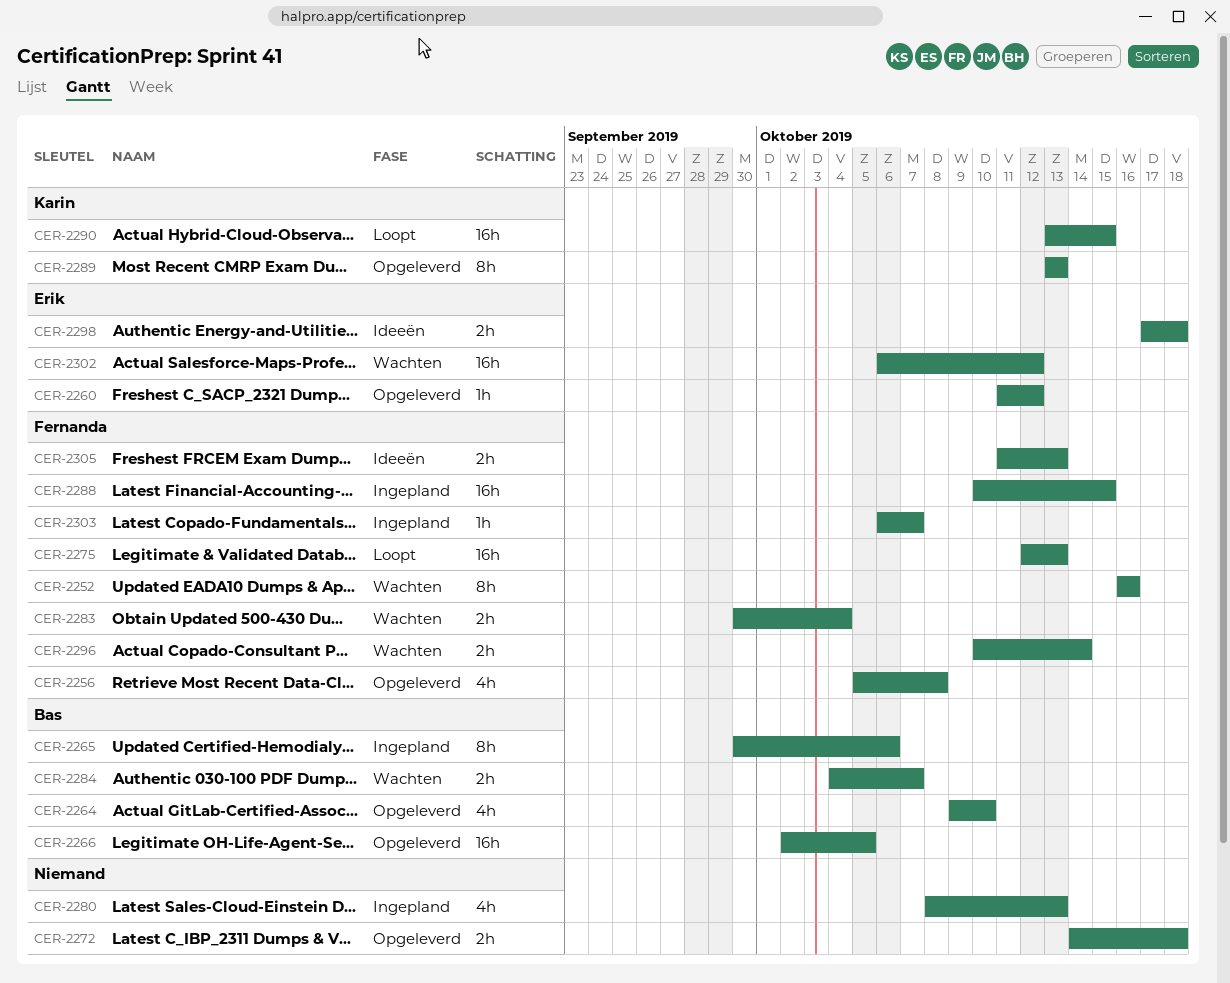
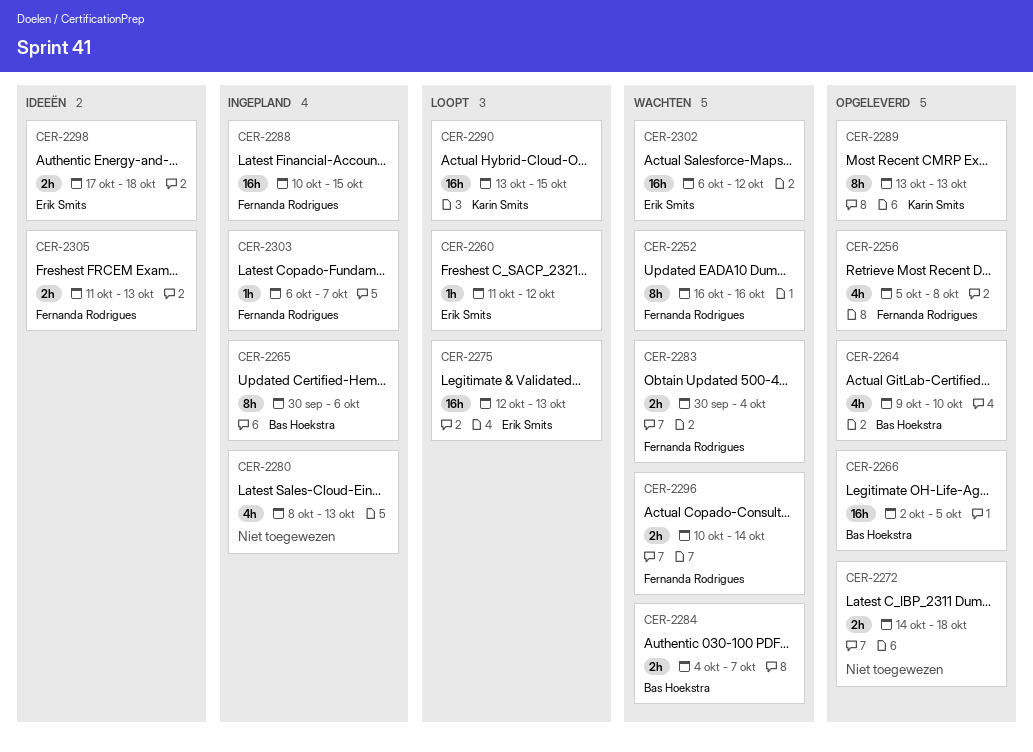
CER-2260, status: Opgeleverd -> Loopt
CER-2275, owner: Fernanda Rodrigues -> Erik Smits

